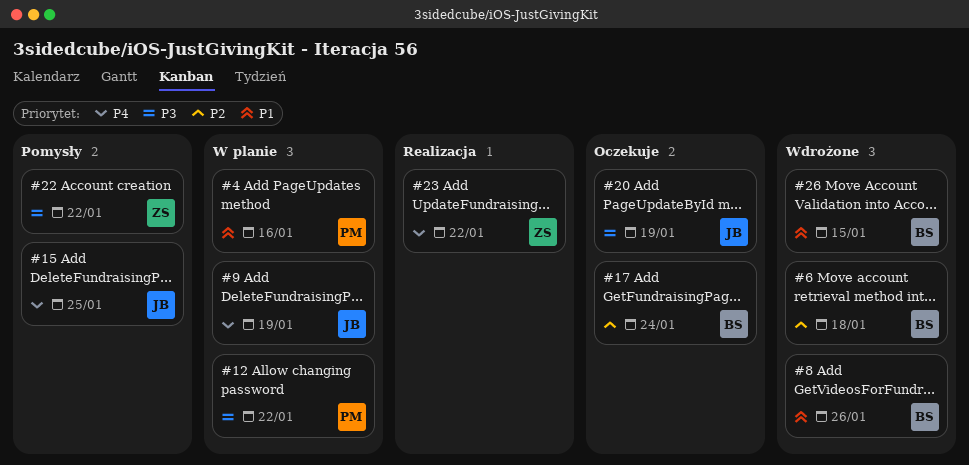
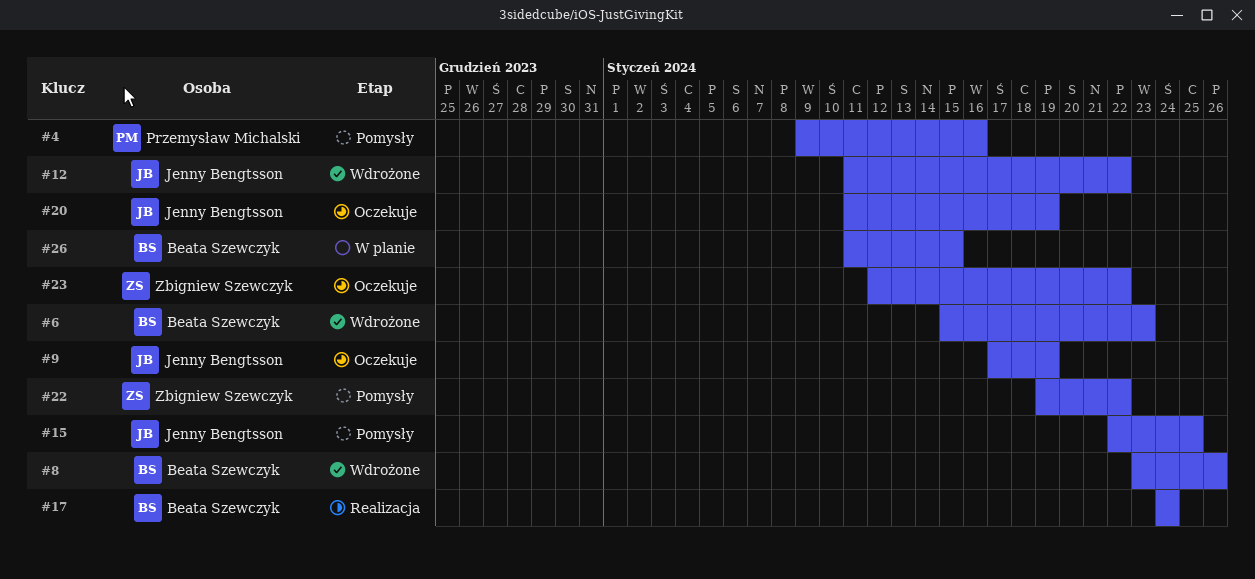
#4, status: W planie -> Pomysły
#6, due: Jan 18 -> Jan 23
#9, status: W planie -> Oczekuje
#12, status: W planie -> Wdrożone
#12, owner: Przemysław Michalski -> Jenny Bengtsson
#17, status: Oczekuje -> Realizacja
#23, status: Realizacja -> Oczekuje
#26, status: Wdrożone -> W planie

